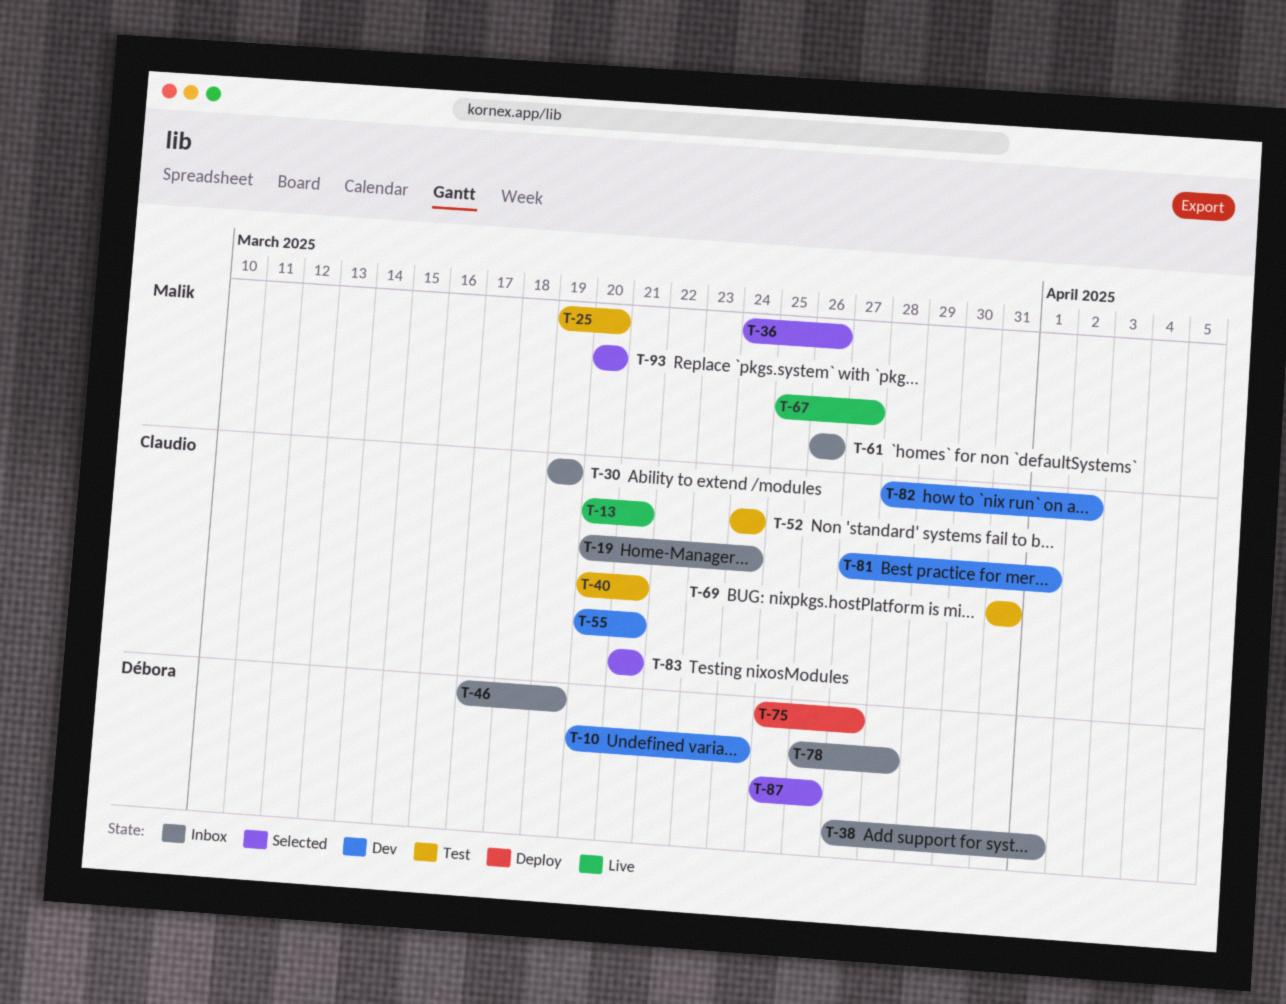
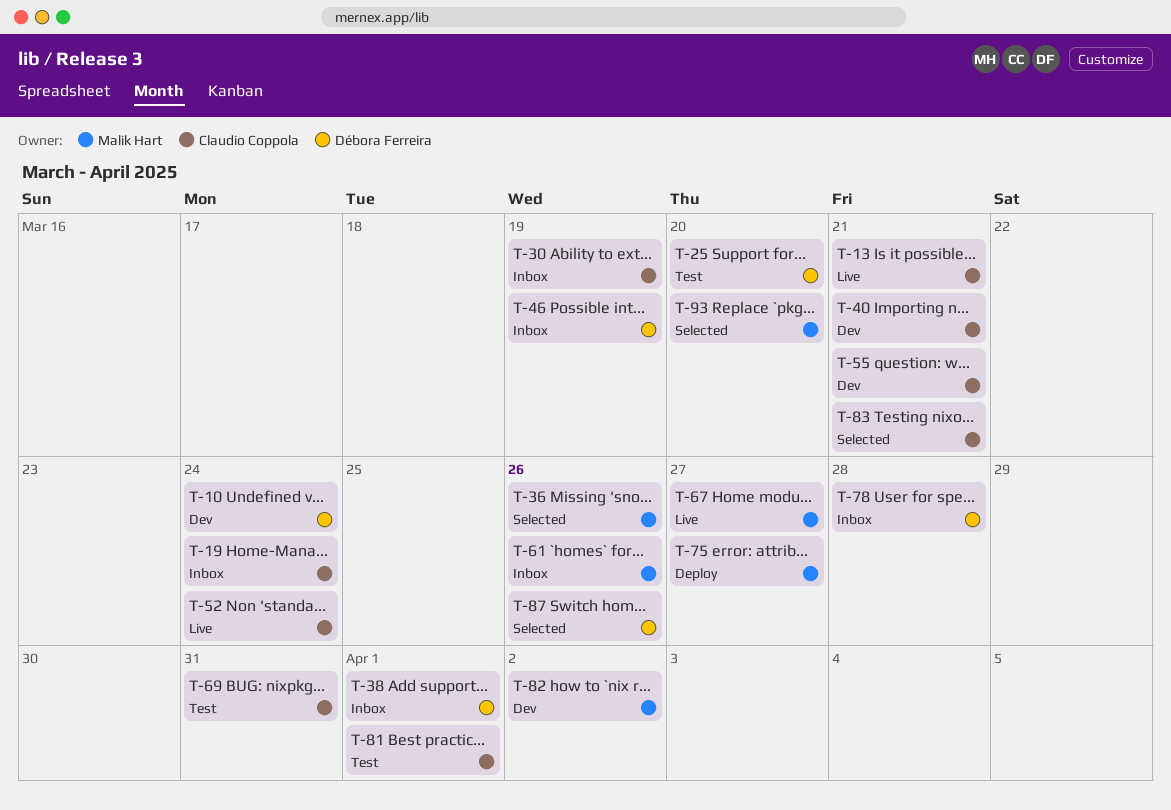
T-25, owner: Malik Hart -> Débora Ferreira
T-40, status: Test -> Dev
T-52, status: Test -> Live
T-75, owner: Débora Ferreira -> Malik Hart
T-81, status: Dev -> Test
T-82, owner: Claudio Coppola -> Malik Hart

